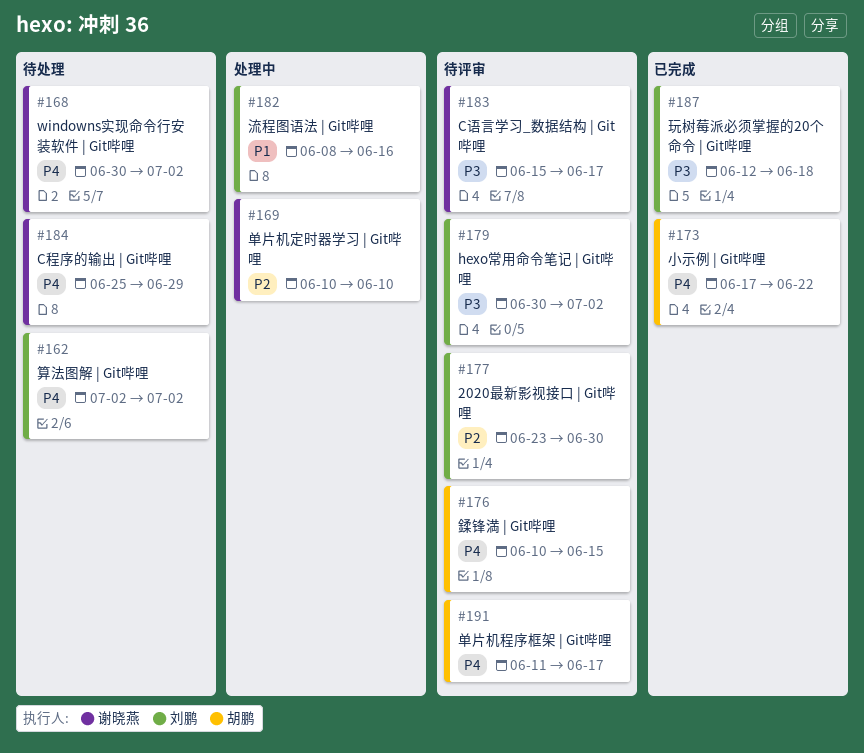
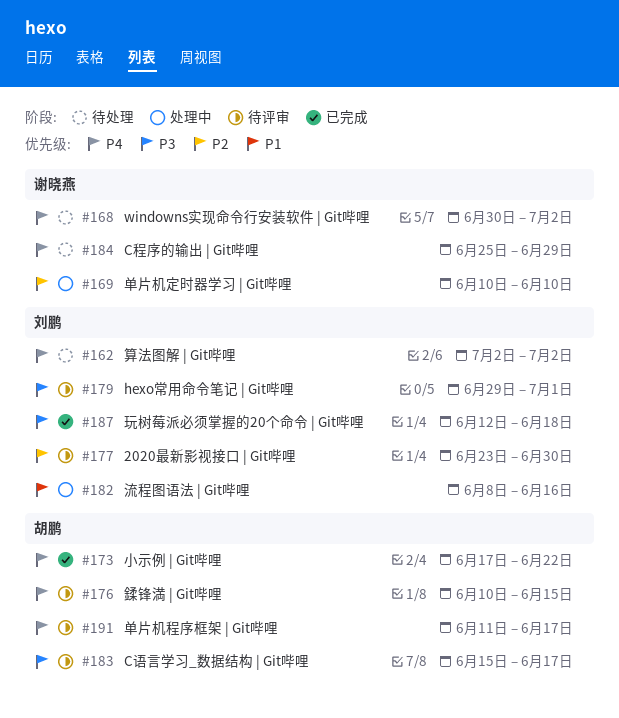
#179, start: Jun 30 -> Jun 29
#179, due: Jul 2 -> Jul 1
#183, owner: 谢晓燕 -> 胡鹏

